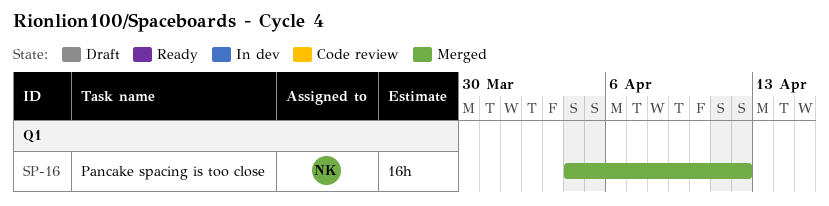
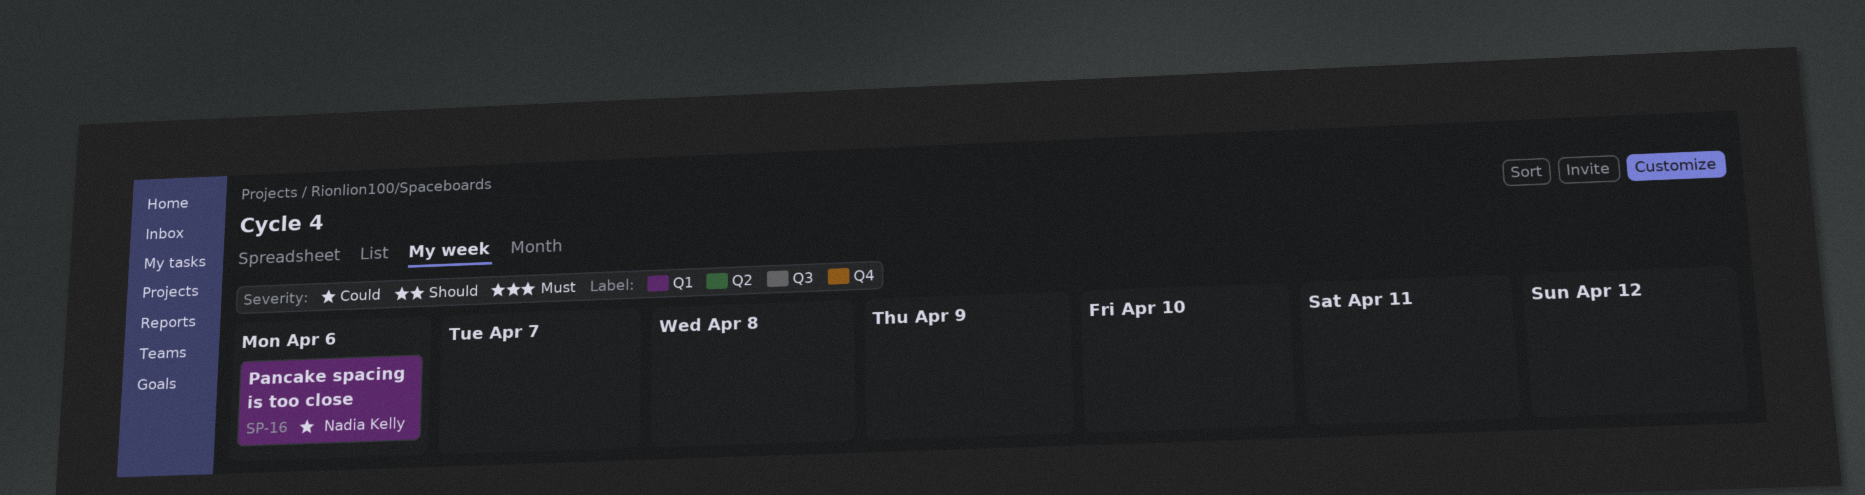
SP-16, due: Apr 12 -> Apr 6

